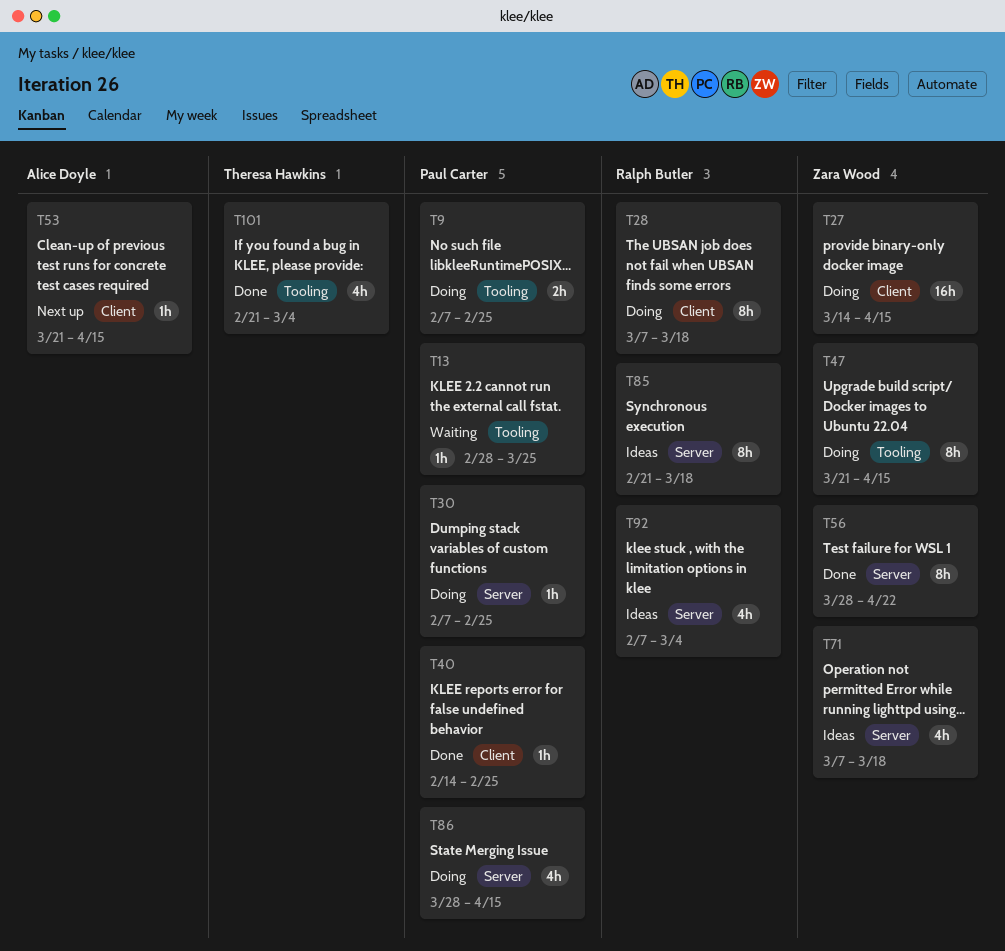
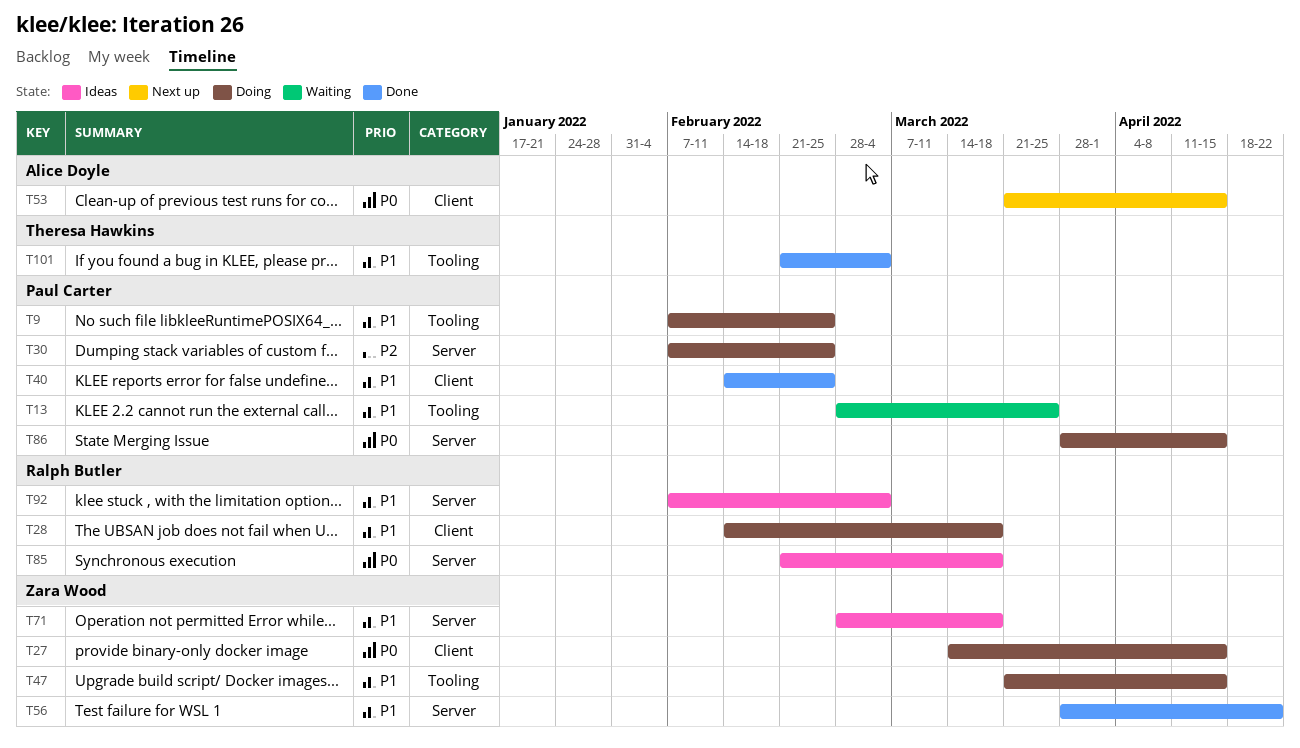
T28, start: Mar 7 -> Feb 14
T71, start: Mar 7 -> Feb 28

